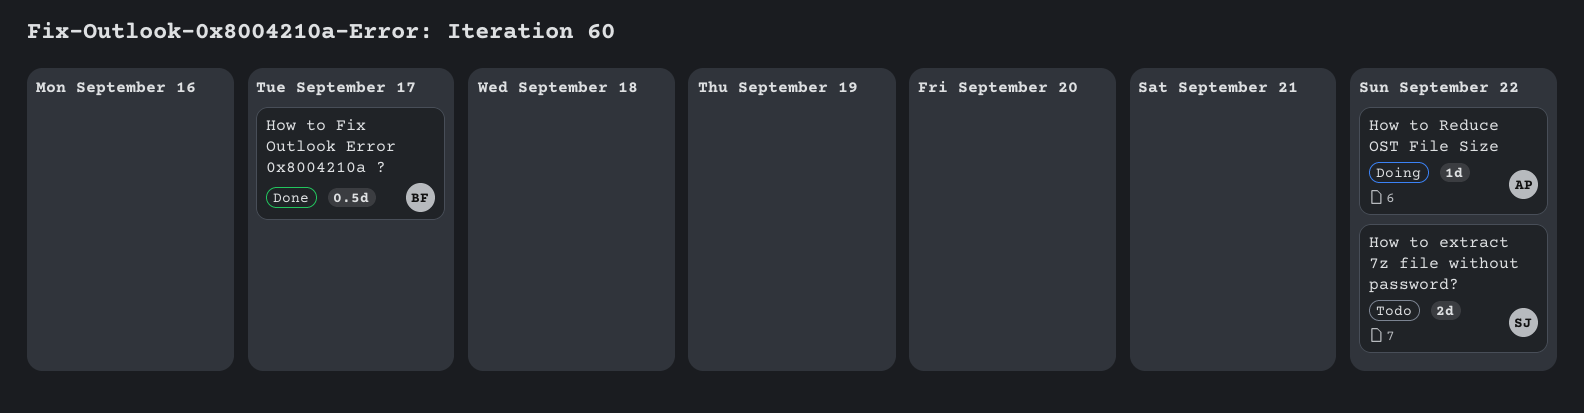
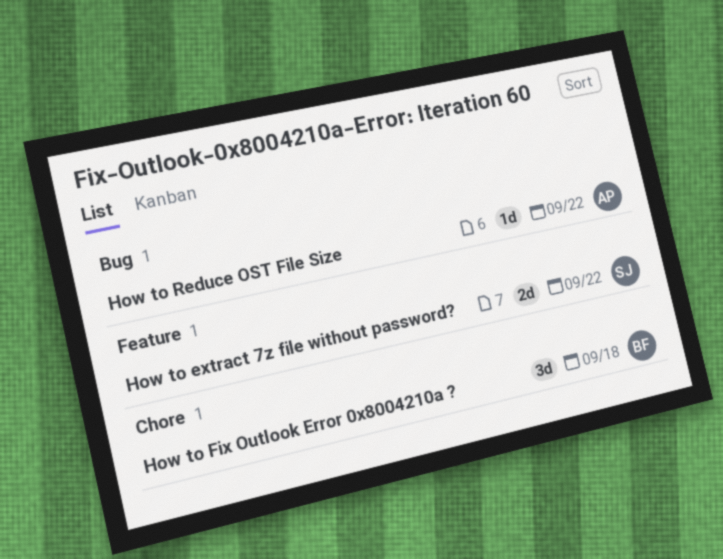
How to Fix Outlook Error 0x8004210a ?, estimate: 0.5d -> 3d
How to Fix Outlook Error 0x8004210a ?, due: Sep 17 -> Sep 18

